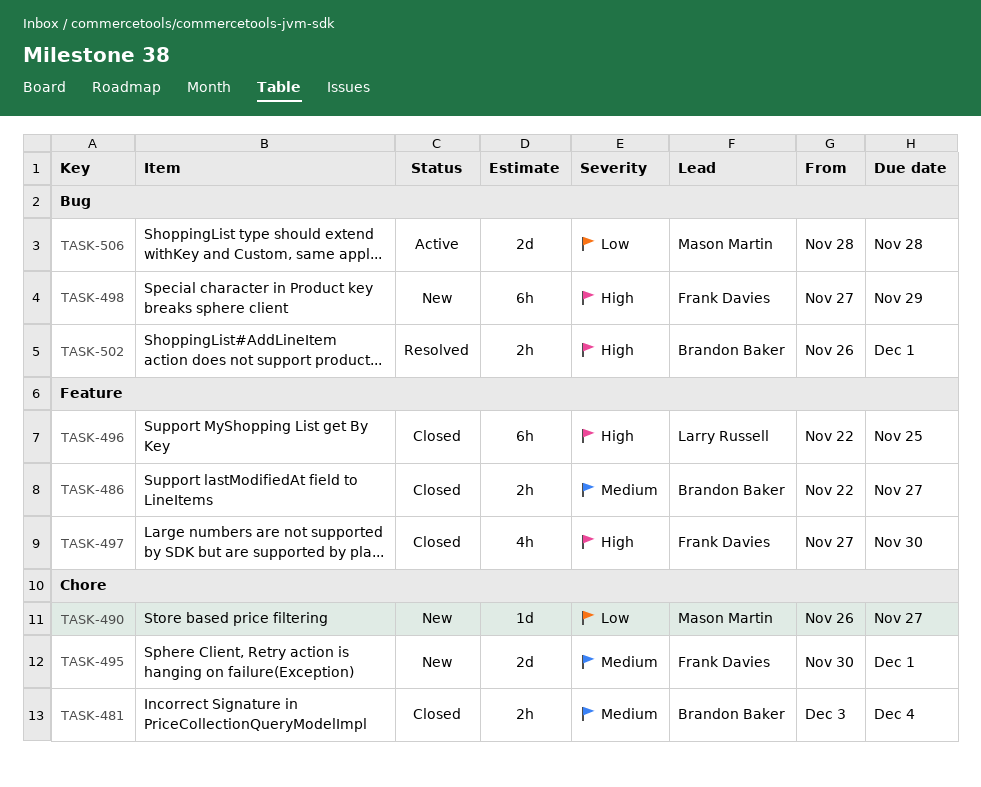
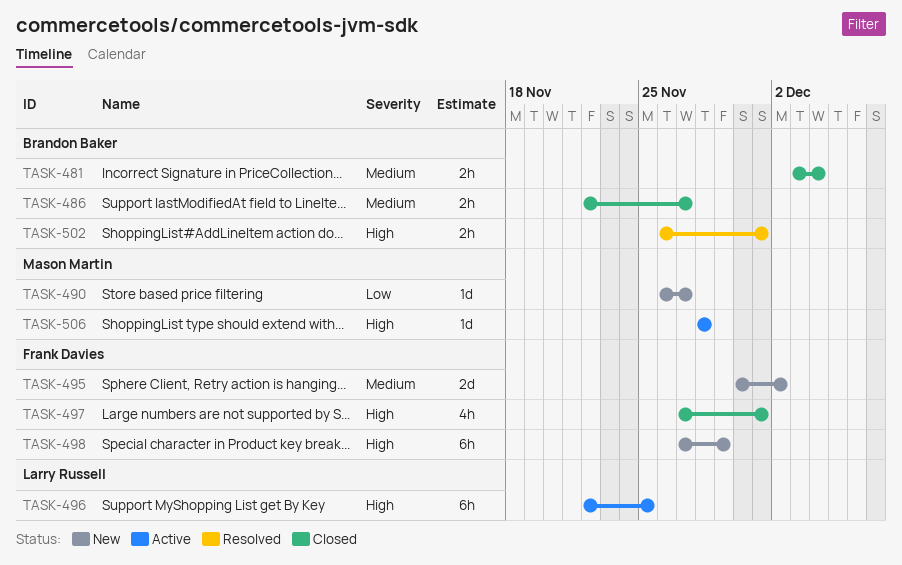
TASK-495, due: Dec 1 -> Dec 2
TASK-496, status: Closed -> Active
TASK-497, due: Nov 30 -> Dec 1
TASK-506, priority: Low -> High
TASK-506, estimate: 2d -> 1d

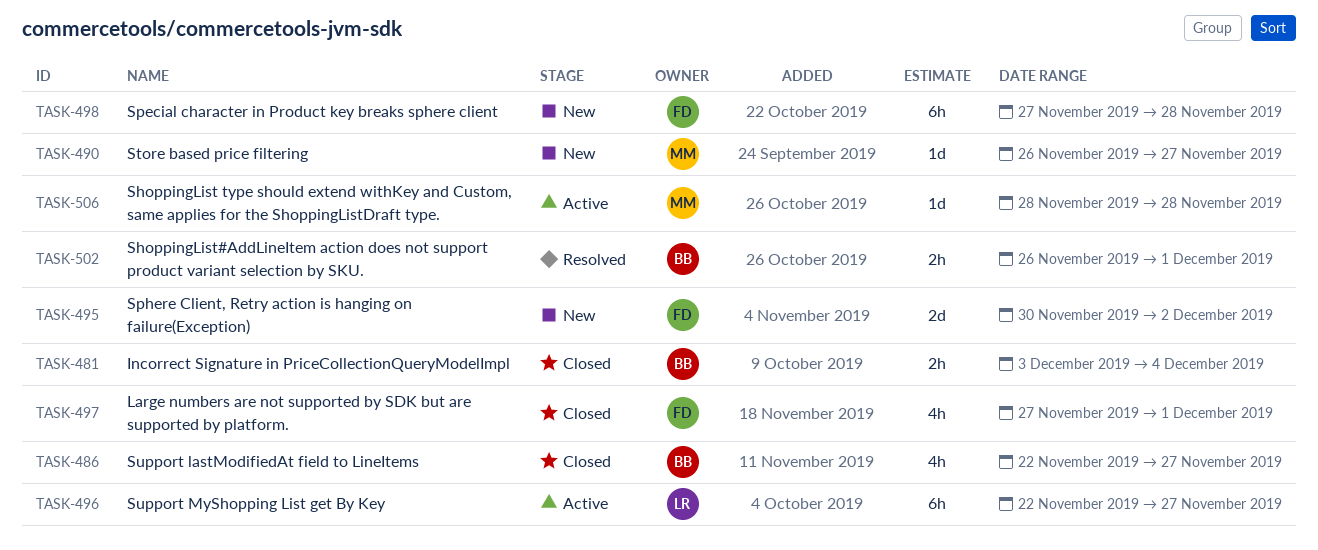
TASK-486, estimate: 2h -> 4h
TASK-496, due: Nov 25 -> Nov 27
TASK-498, due: Nov 29 -> Nov 28

